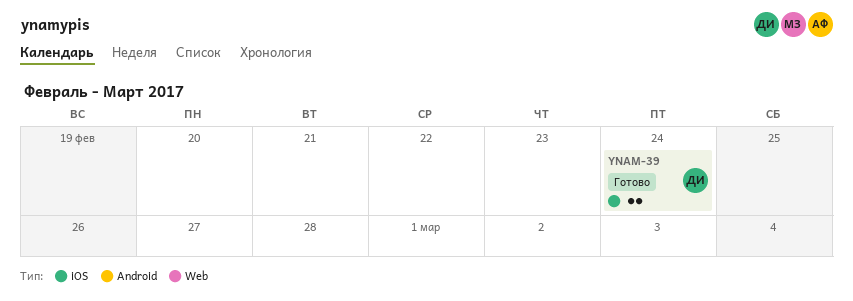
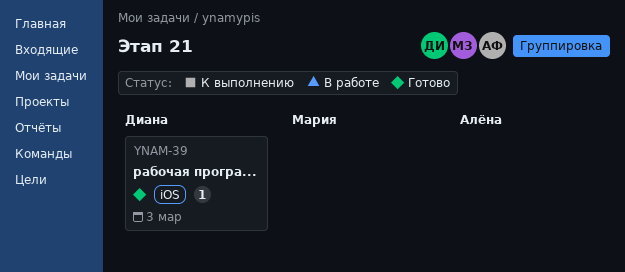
YNAM-39, estimate: 2 -> 1
YNAM-39, due: Feb 24 -> Mar 3

